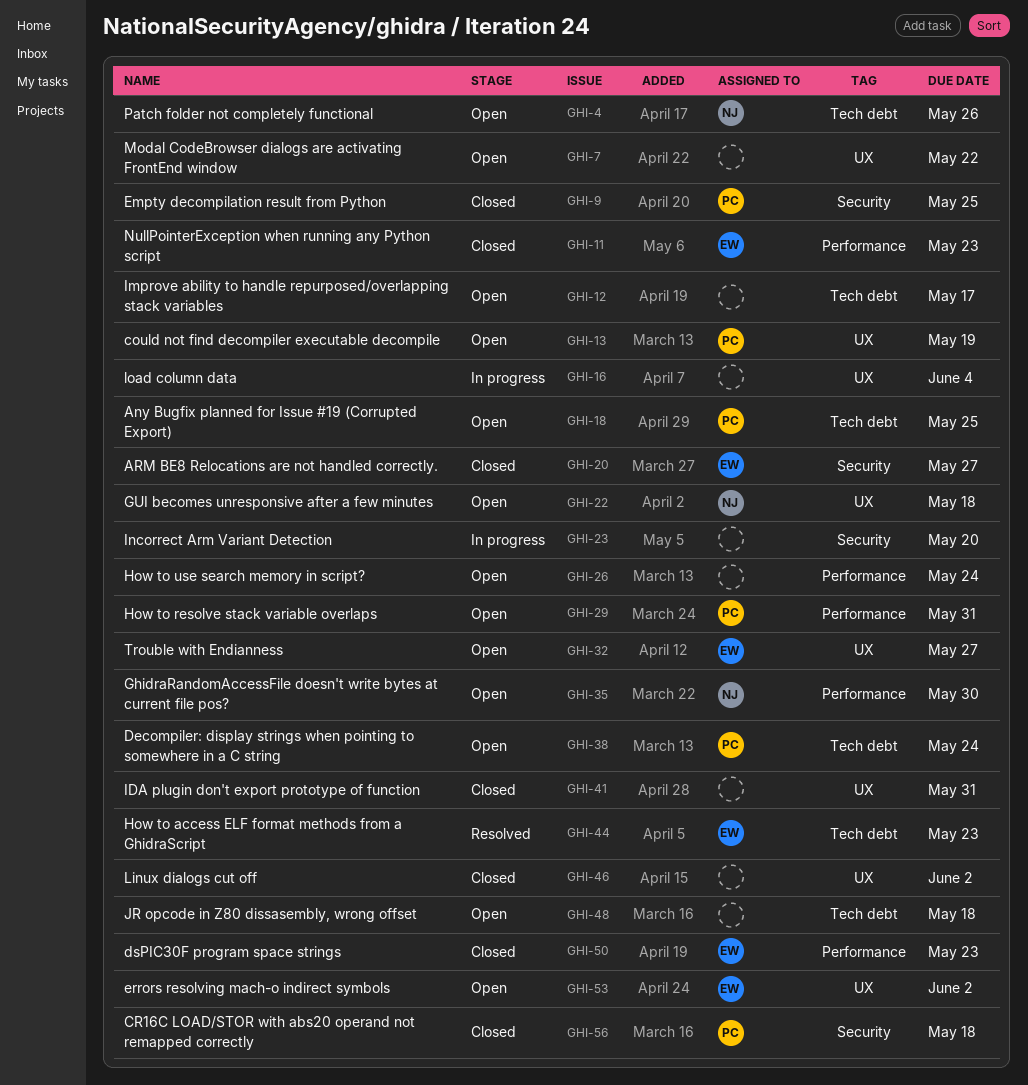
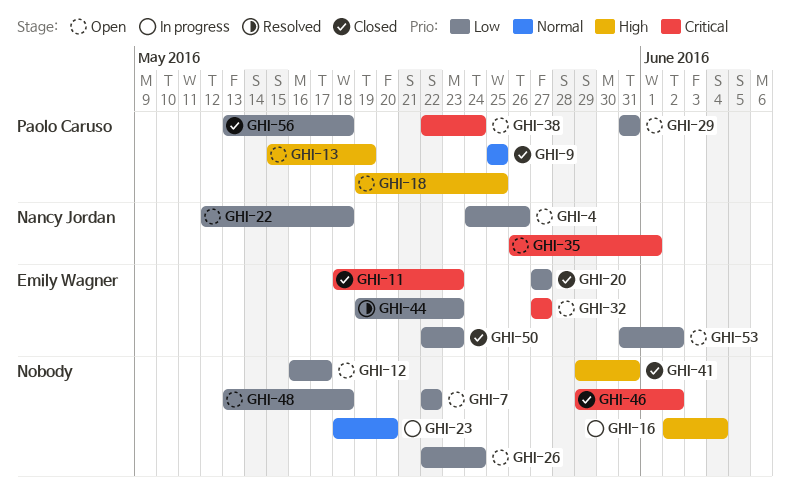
GHI-35, due: May 30 -> Jun 1

